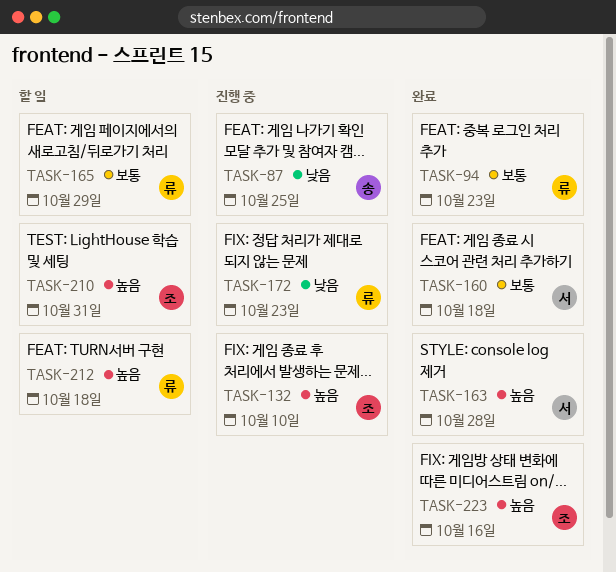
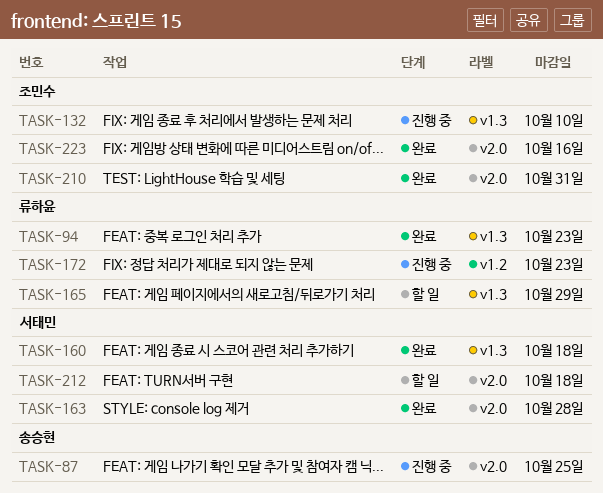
TASK-210, status: 할 일 -> 완료
TASK-212, owner: 류하윤 -> 서태민

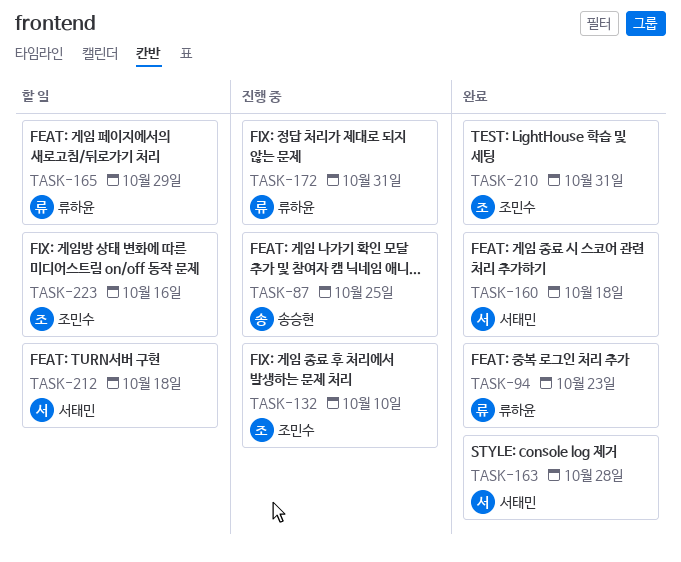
TASK-172, due: Oct 23 -> Oct 31
TASK-223, status: 완료 -> 할 일

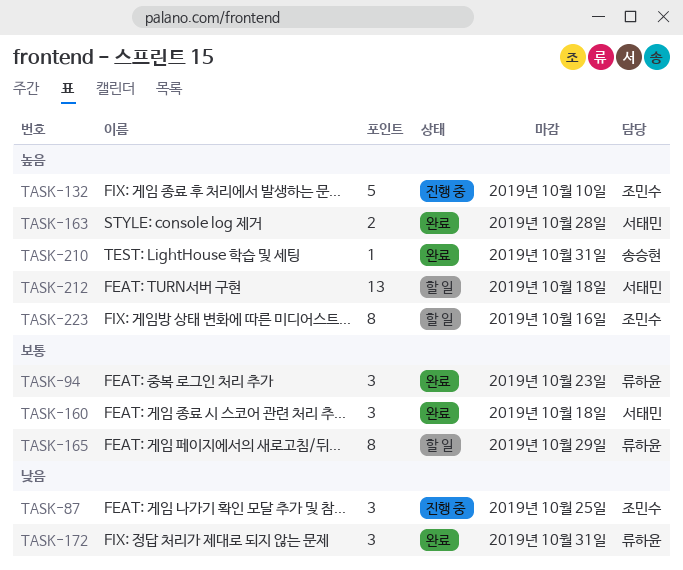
TASK-87, owner: 송승현 -> 조민수
TASK-172, status: 진행 중 -> 완료
TASK-210, owner: 조민수 -> 송승현

